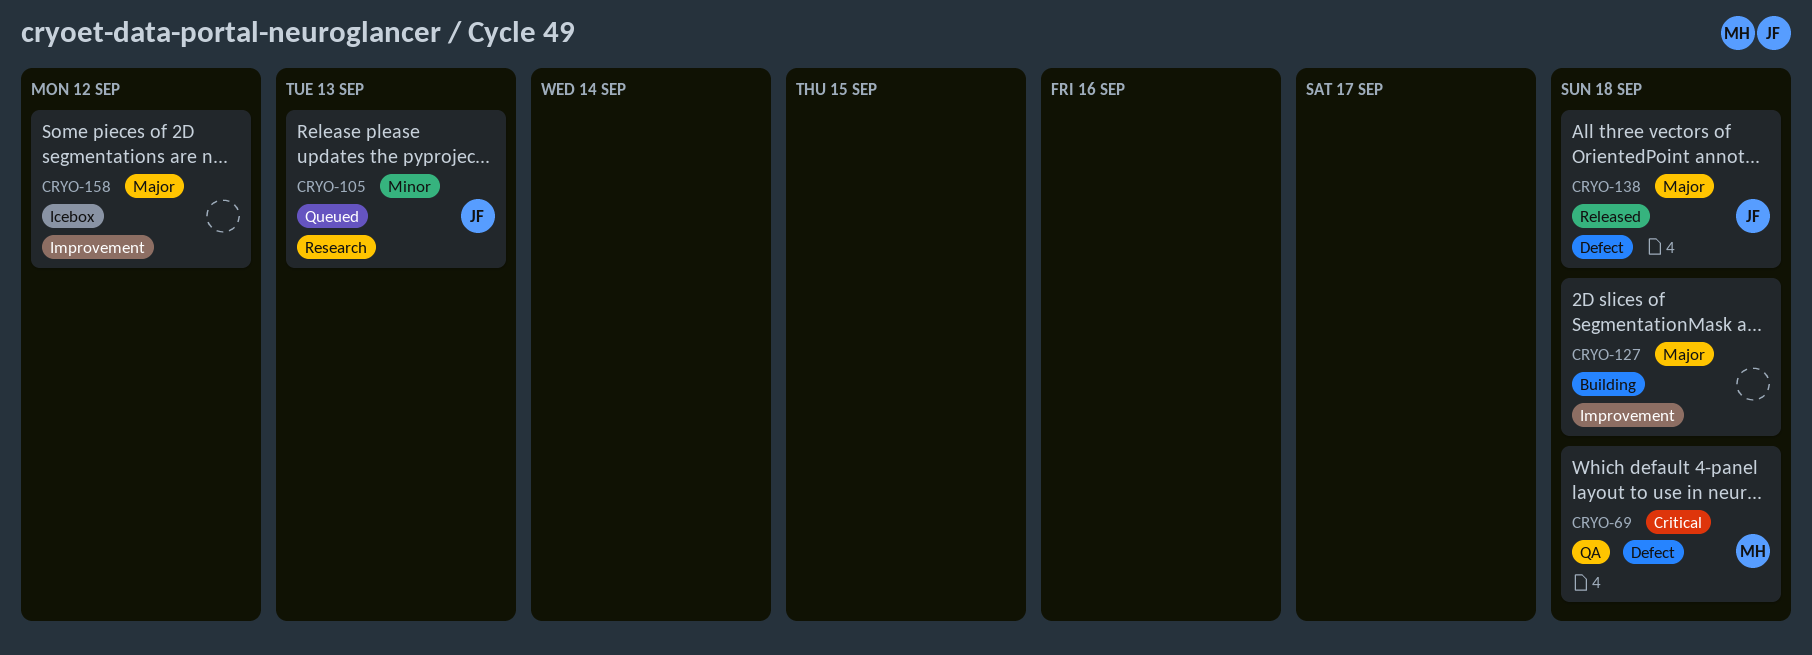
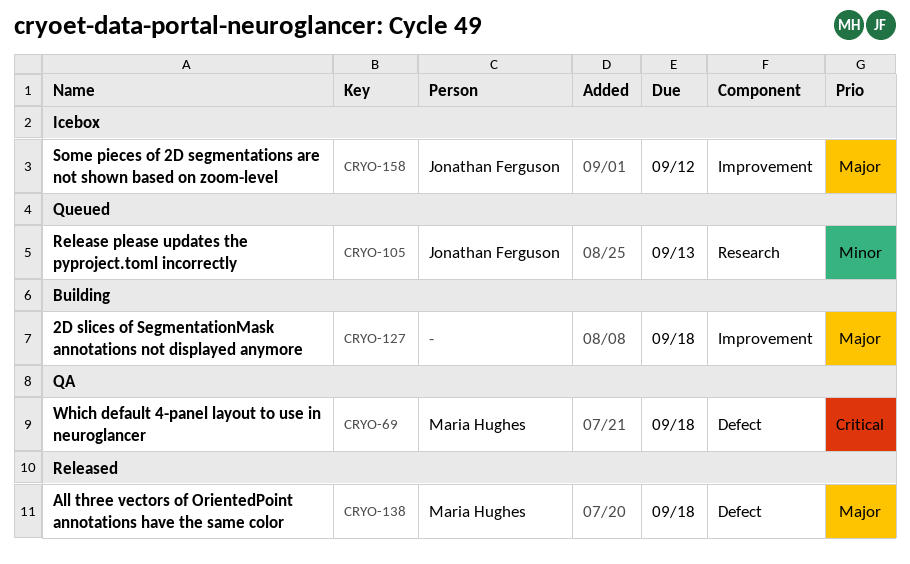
CRYO-138, owner: Jonathan Ferguson -> Maria Hughes
CRYO-158, owner: none -> Jonathan Ferguson

